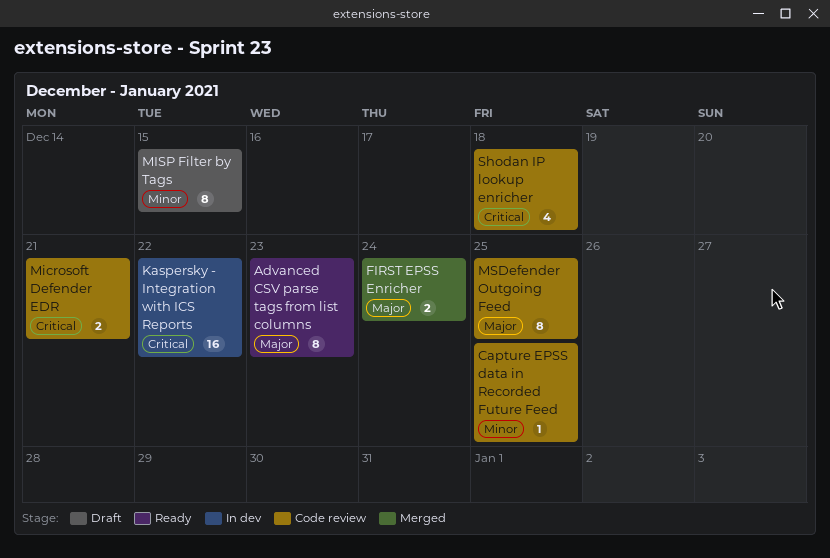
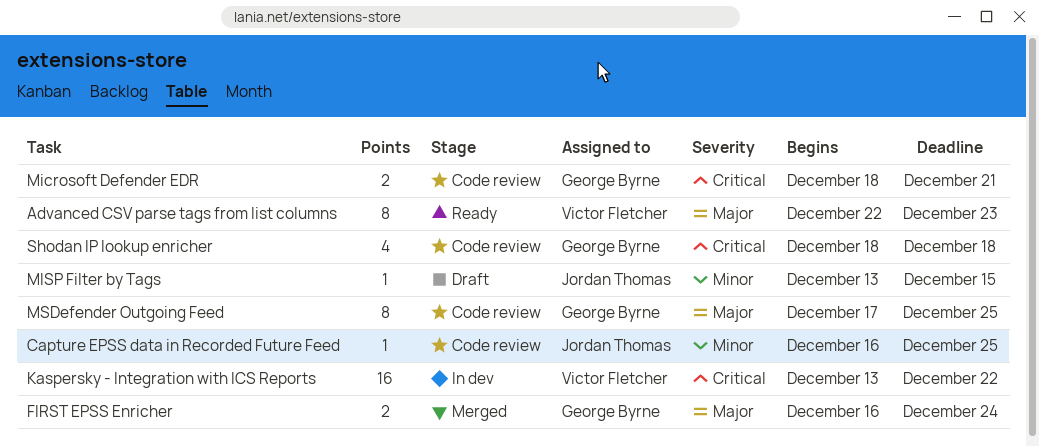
MISP Filter by Tags, estimate: 8 -> 1

